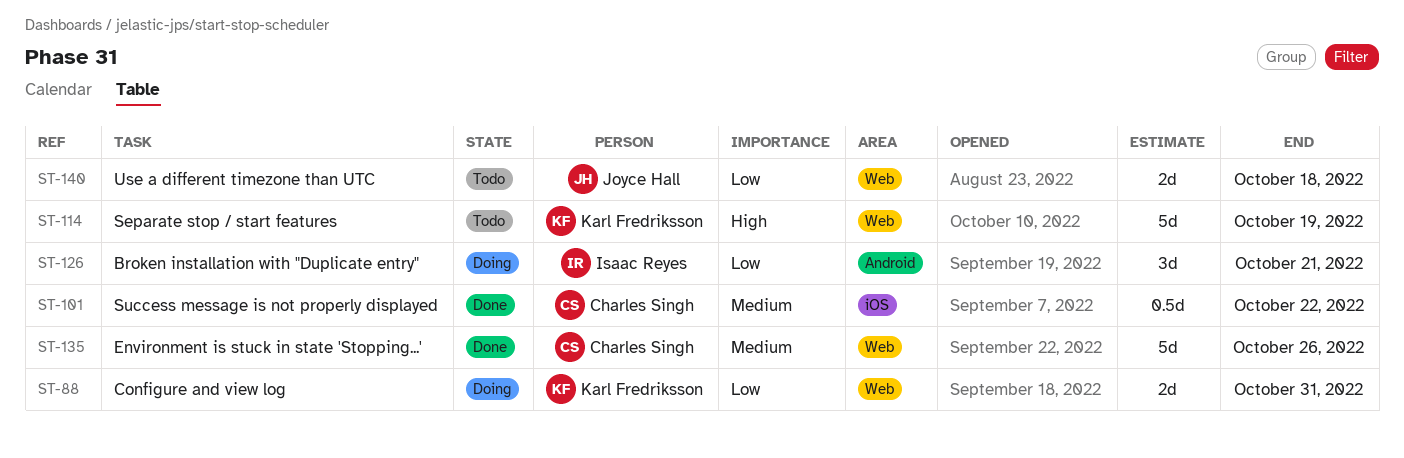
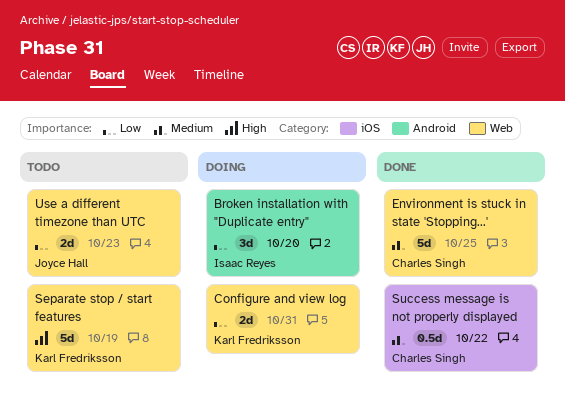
Broken installation with "Duplicate entry", due: Oct 21 -> Oct 20
Environment is stuck in state 'Stopping...', due: Oct 26 -> Oct 25
Use a different timezone than UTC, due: Oct 18 -> Oct 23

